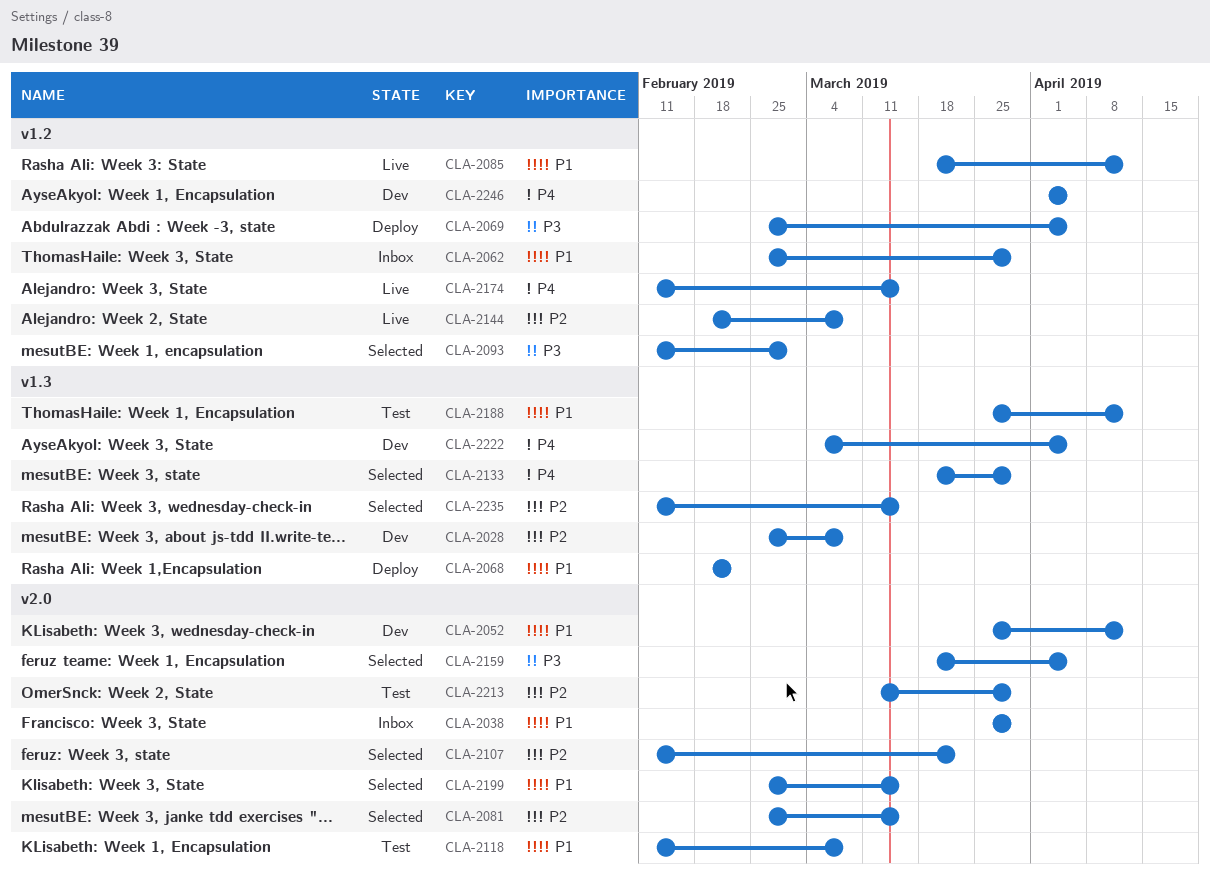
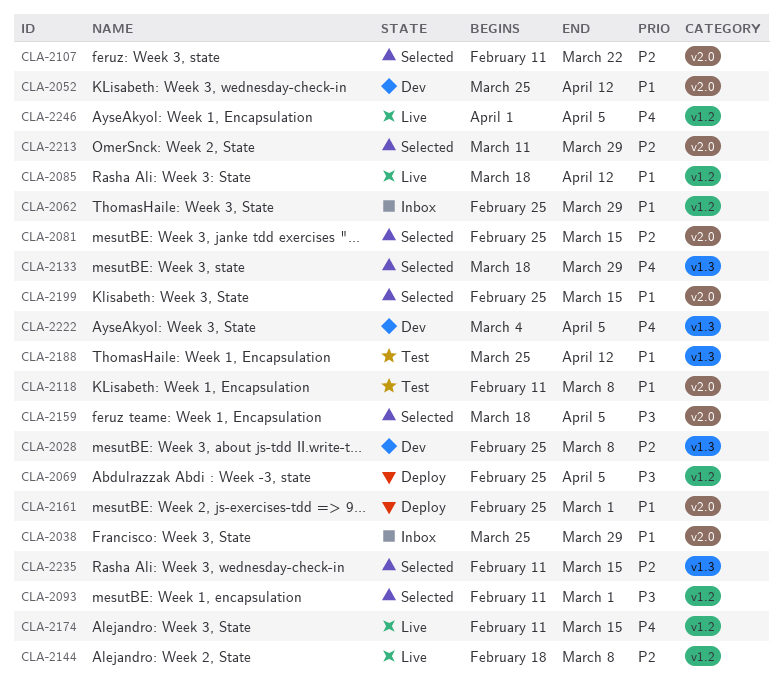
CLA-2068: present -> none
CLA-2161: none -> present
CLA-2213, status: Test -> Selected
CLA-2246, status: Dev -> Live

